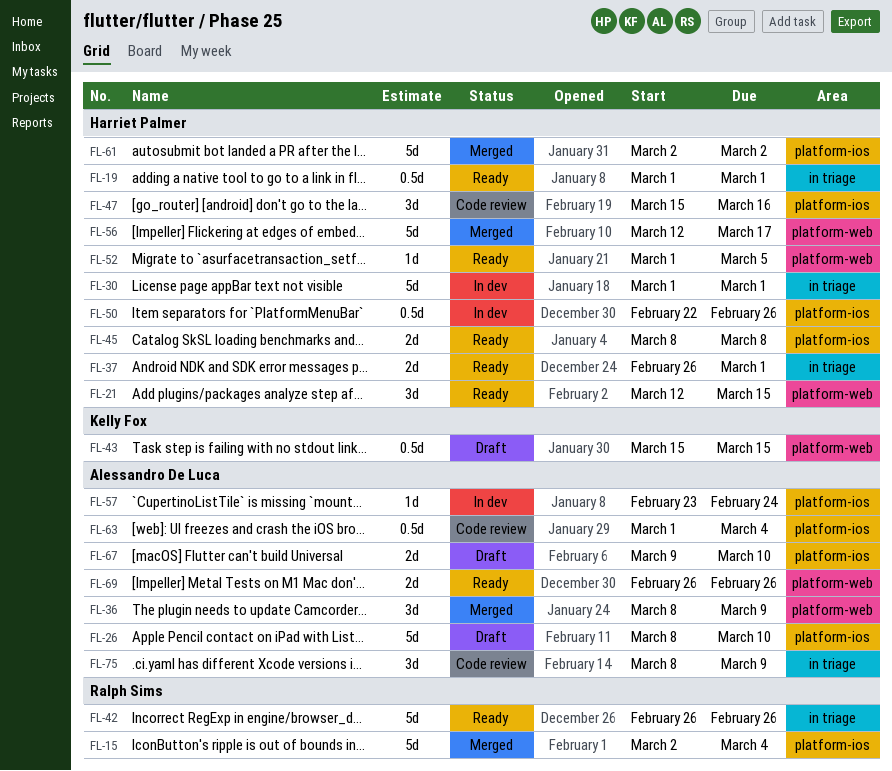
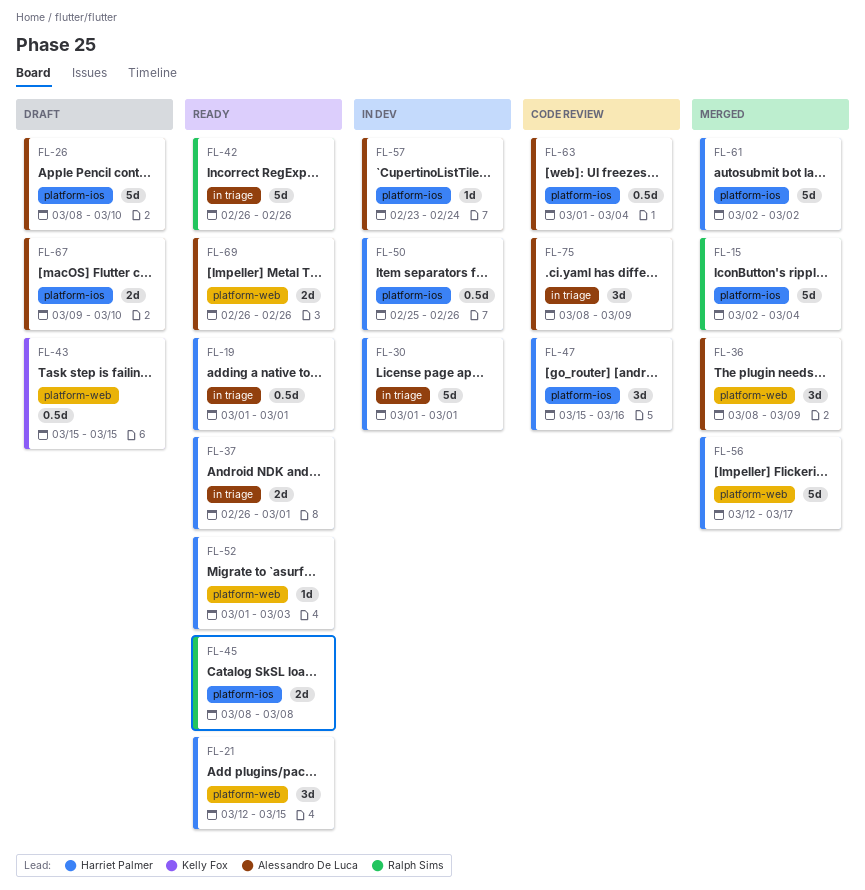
FL-45, owner: Harriet Palmer -> Ralph Sims
FL-50, start: Feb 22 -> Feb 25
FL-52, due: Mar 5 -> Mar 3

